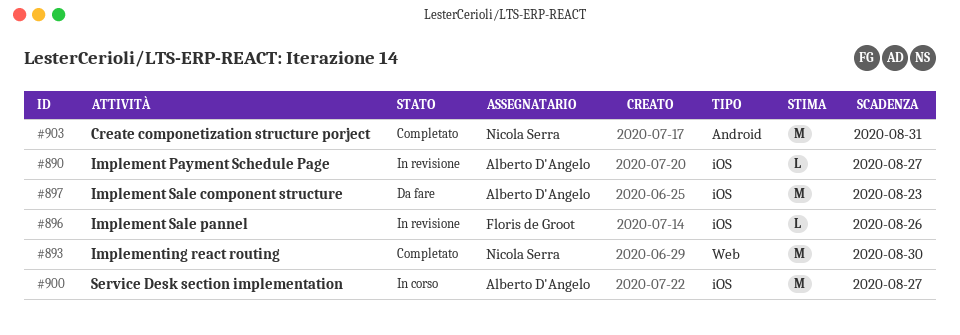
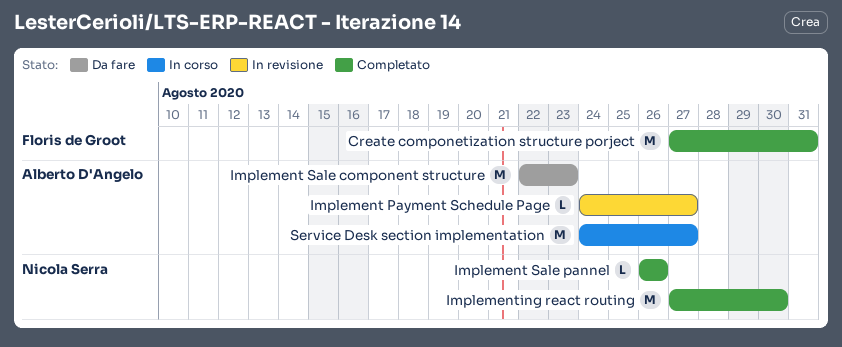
Create componetization structure porject, owner: Nicola Serra -> Floris de Groot
Implement Sale pannel, status: In revisione -> Completato
Implement Sale pannel, owner: Floris de Groot -> Nicola Serra

